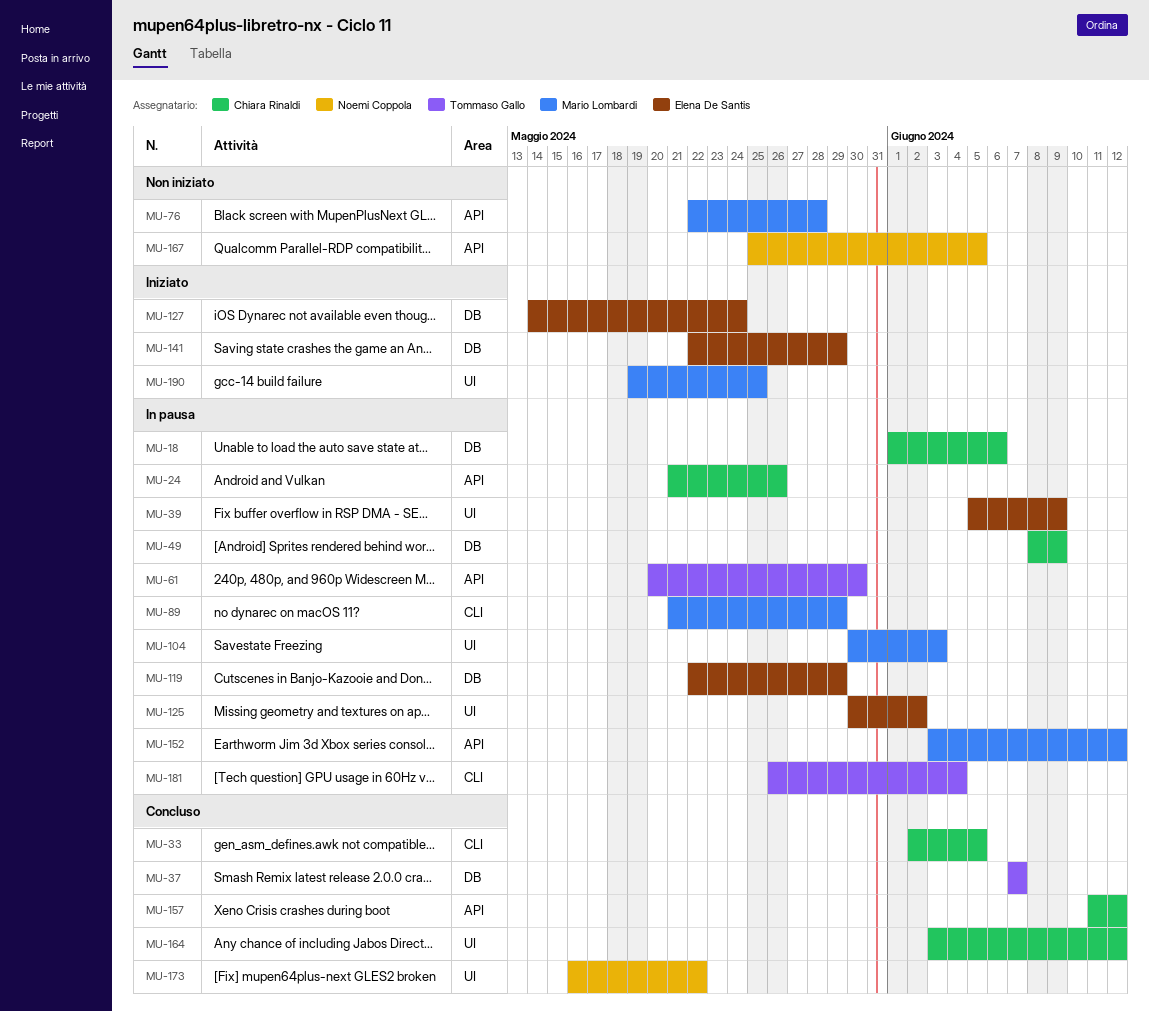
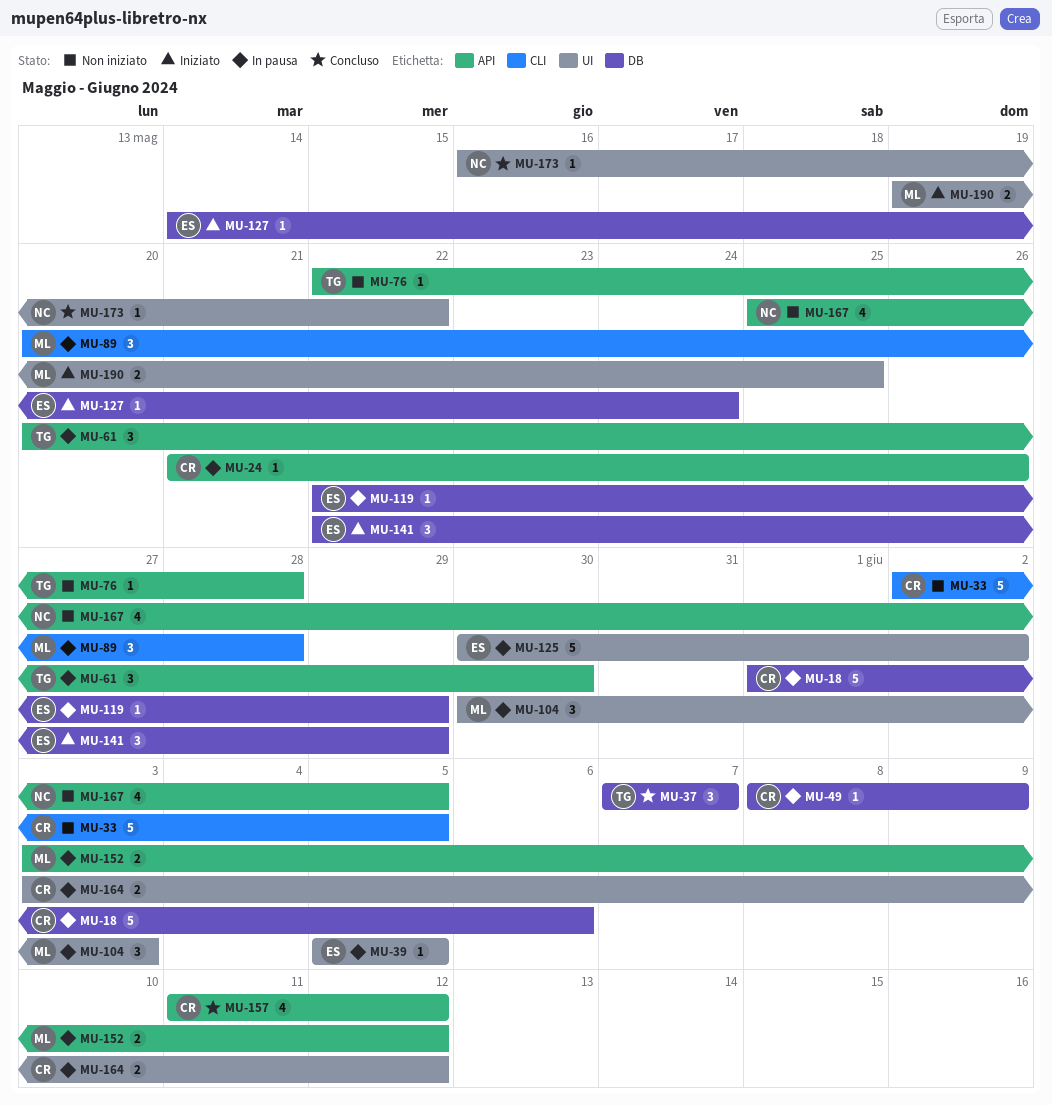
MU-33, status: Concluso -> Non iniziato
MU-39, due: Jun 9 -> Jun 5
MU-76, owner: Mario Lombardi -> Tommaso Gallo
MU-89, start: May 21 -> May 20
MU-89, due: May 29 -> May 28
MU-164, status: Concluso -> In pausa
MU-181: present -> none

